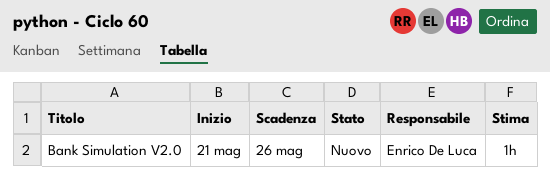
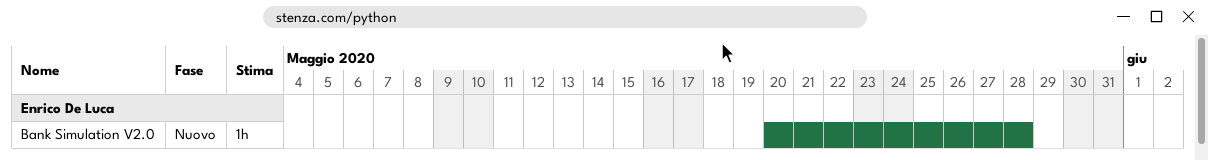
Bank Simulation V2.0, start: May 21 -> May 20
Bank Simulation V2.0, due: May 26 -> May 28

